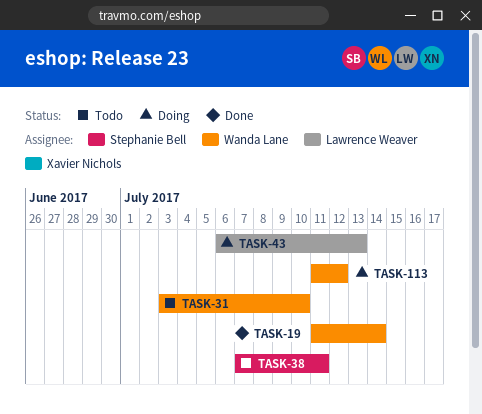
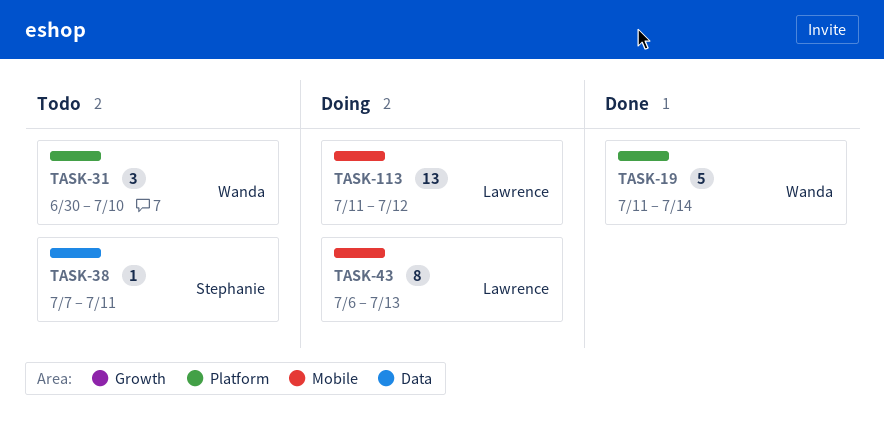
TASK-31, start: Jul 3 -> Jun 30
TASK-113, owner: Wanda Lane -> Lawrence Weaver

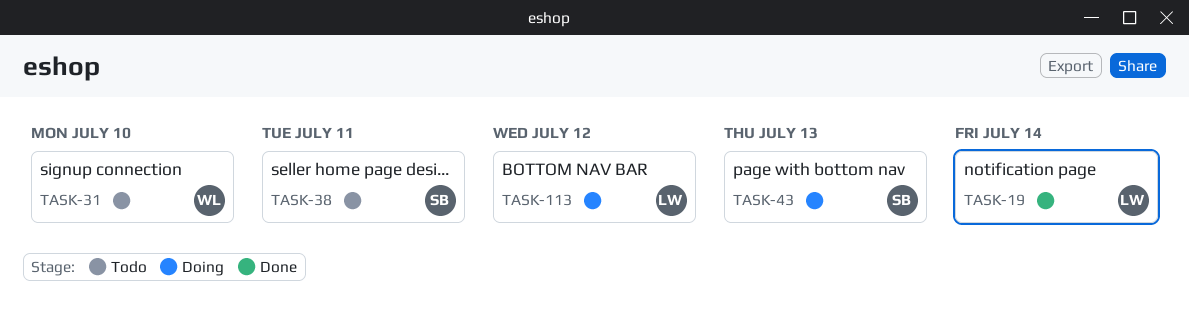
TASK-19, owner: Wanda -> Lawrence
TASK-43, owner: Lawrence -> Stephanie

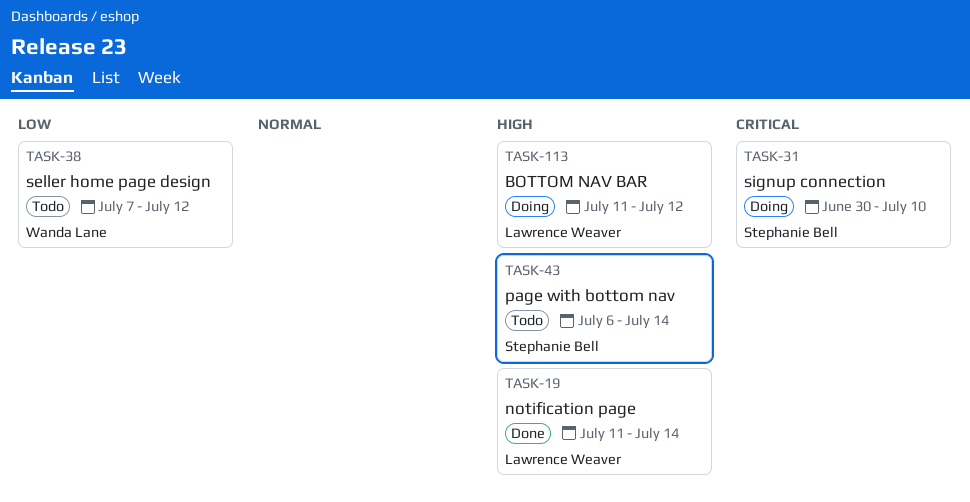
TASK-31, status: Todo -> Doing
TASK-31, owner: Wanda Lane -> Stephanie Bell
TASK-38, owner: Stephanie Bell -> Wanda Lane
TASK-38, due: Jul 11 -> Jul 12
TASK-43, status: Doing -> Todo
TASK-43, due: Jul 13 -> Jul 14

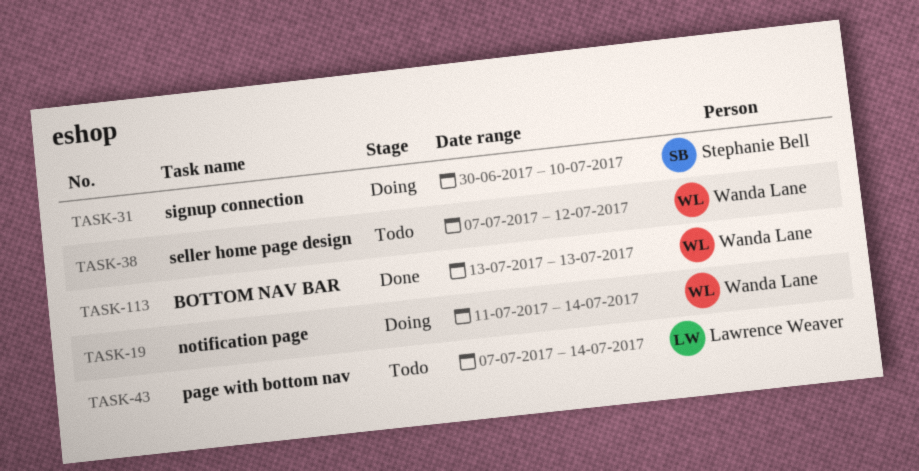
TASK-19, status: Done -> Doing
TASK-19, owner: Lawrence Weaver -> Wanda Lane
TASK-43, owner: Stephanie Bell -> Lawrence Weaver
TASK-43, start: Jul 6 -> Jul 7
TASK-113, status: Doing -> Done
TASK-113, owner: Lawrence Weaver -> Wanda Lane
TASK-113, start: Jul 11 -> Jul 13
TASK-113, due: Jul 12 -> Jul 13

